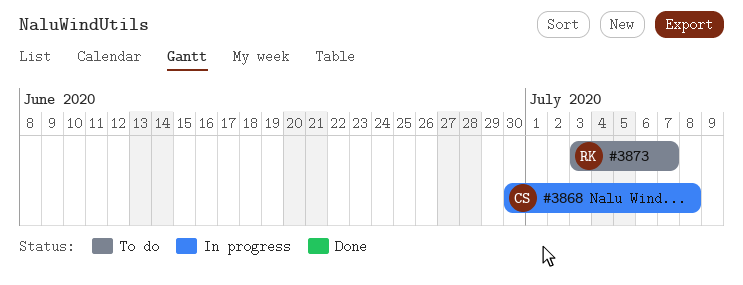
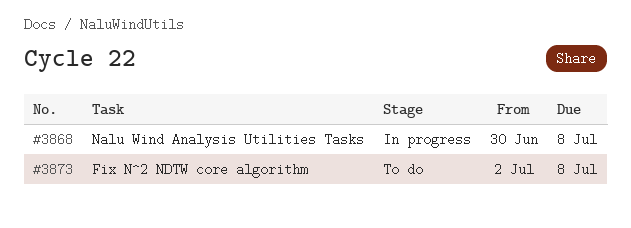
#3873, start: Jul 3 -> Jul 2
#3873, due: Jul 7 -> Jul 8

